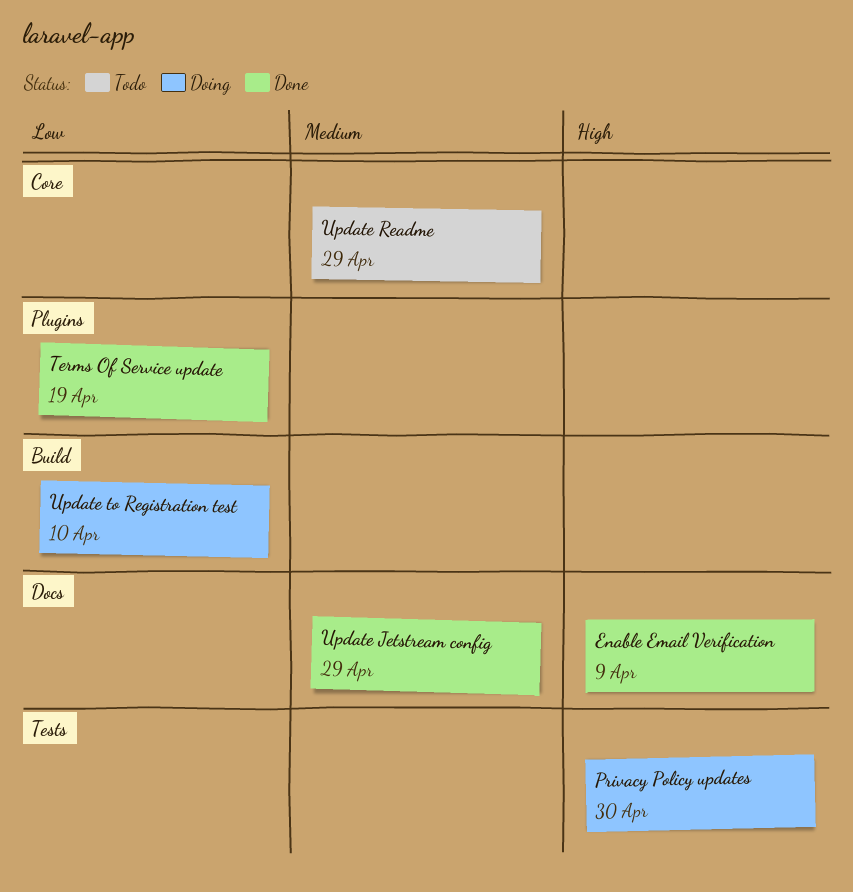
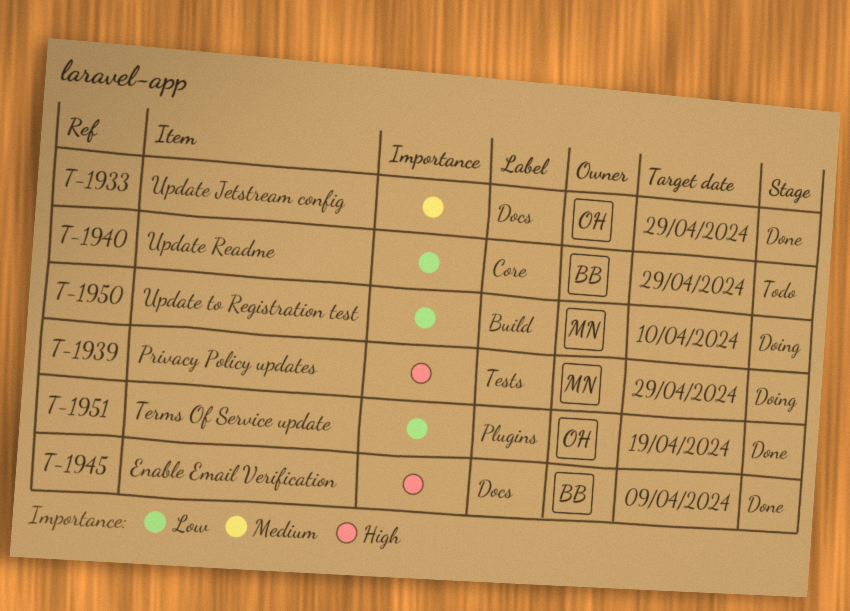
Privacy Policy updates, due: Apr 30 -> Apr 29
Update Readme, priority: Medium -> Low

